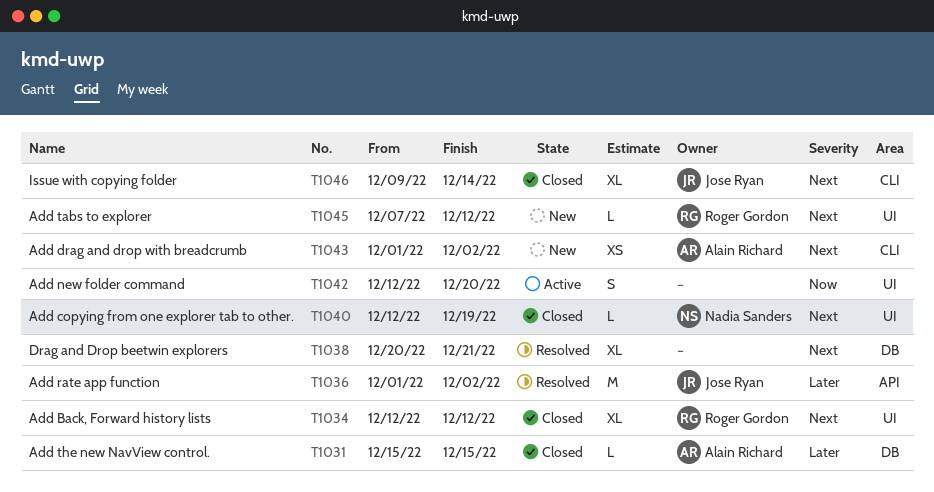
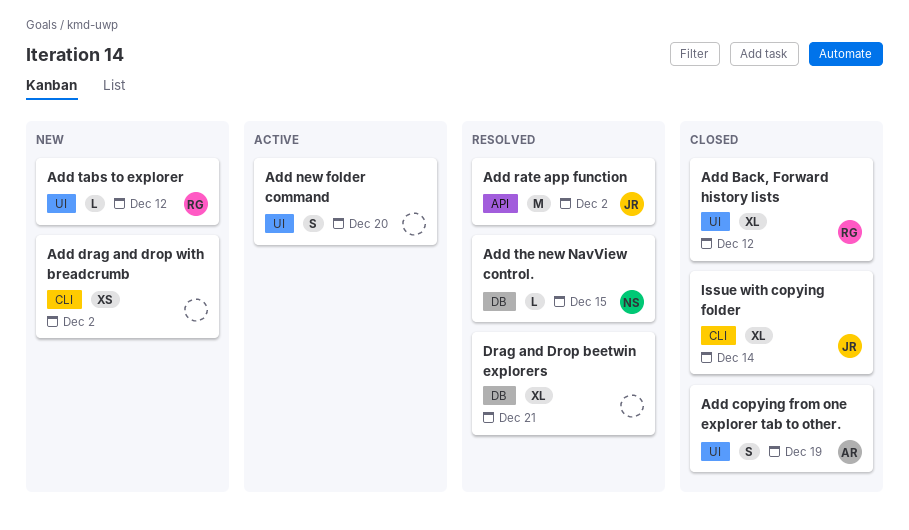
Add copying from one explorer tab to other., owner: Nadia Sanders -> Alain Richard
Add copying from one explorer tab to other., estimate: L -> S
Add drag and drop with breadcrumb, owner: Alain Richard -> none
Add the new NavView control., status: Closed -> Resolved
Add the new NavView control., owner: Alain Richard -> Nadia Sanders

